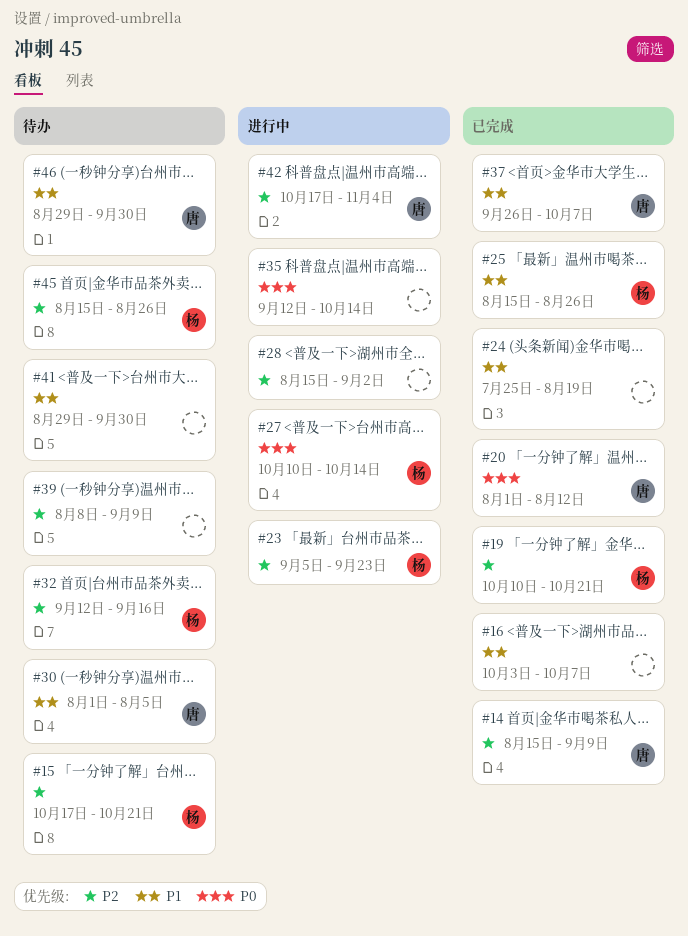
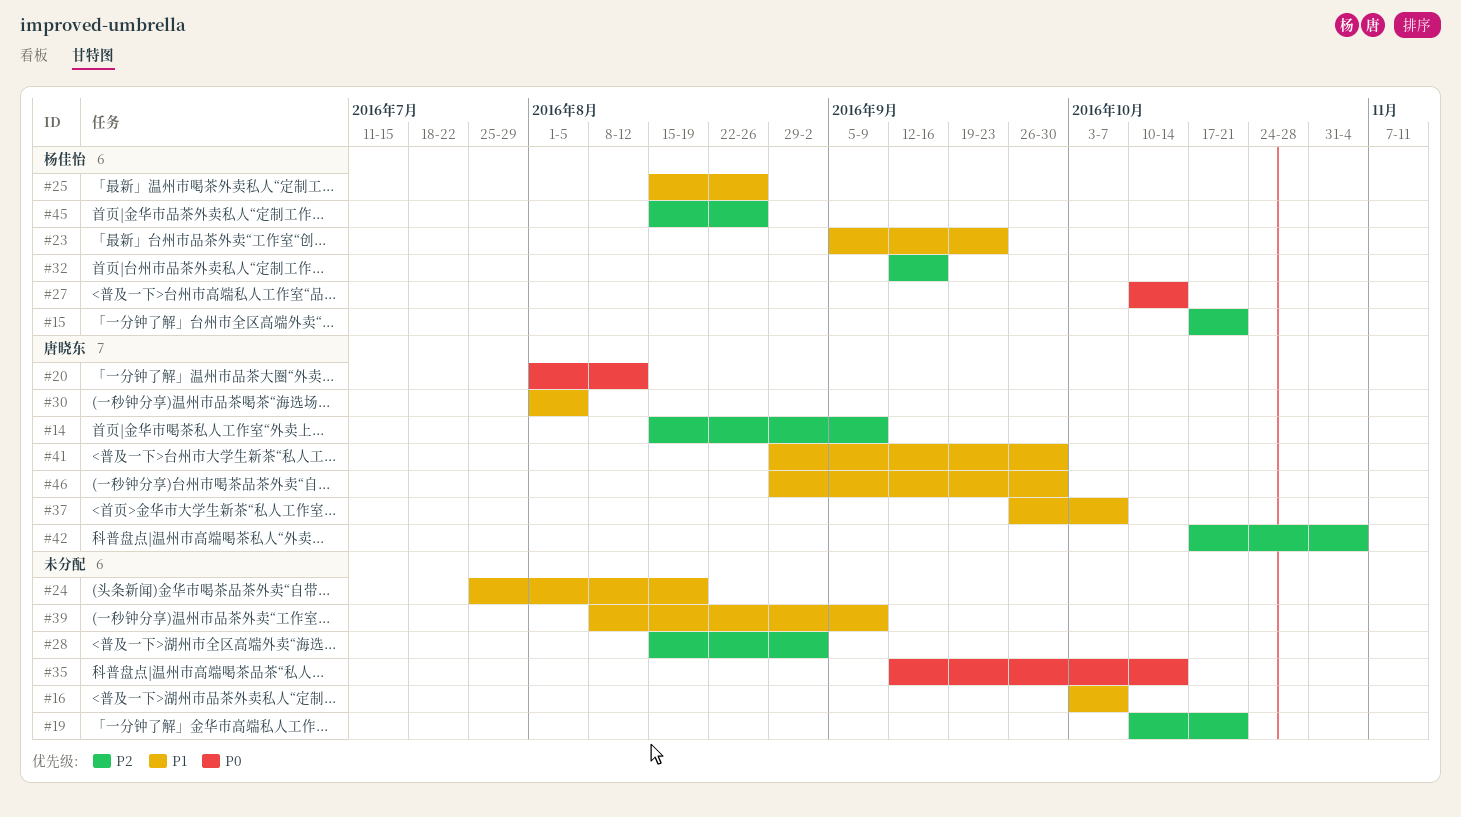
#19, owner: 杨佳怡 -> none
#23, priority: P2 -> P1
#39, priority: P2 -> P1
#41, owner: none -> 唐晓东

